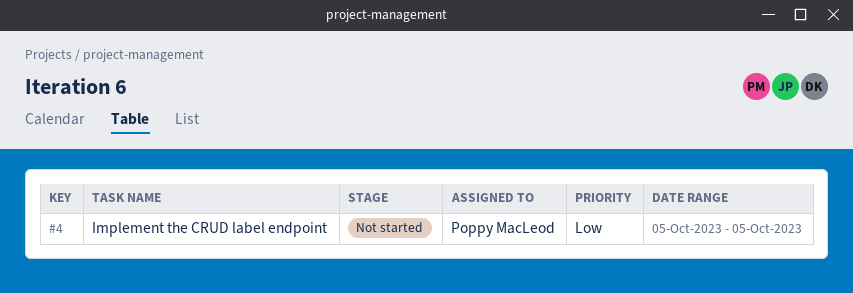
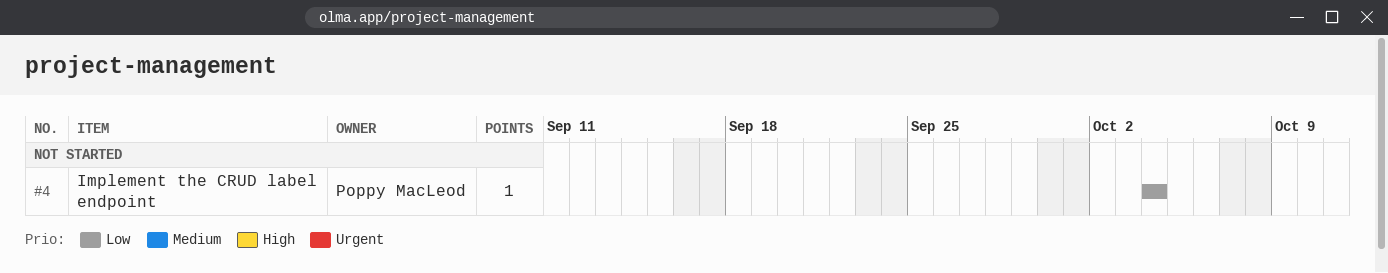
#4, start: Oct 5 -> Oct 4
#4, due: Oct 5 -> Oct 4

